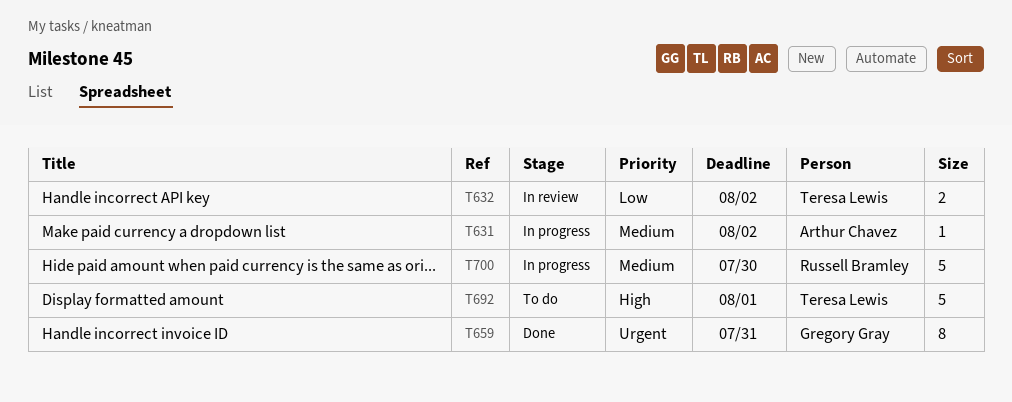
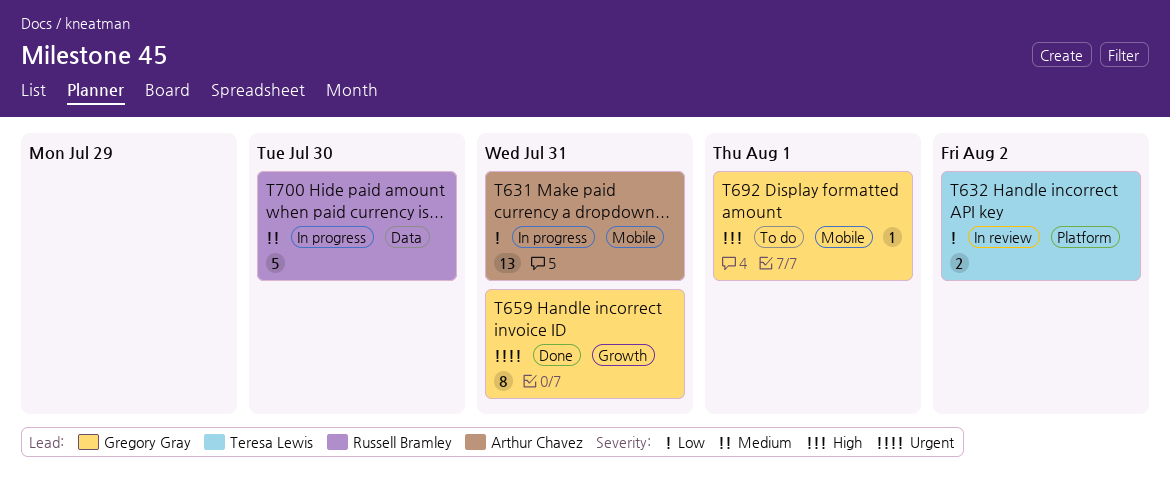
T631, priority: Medium -> Low
T631, estimate: 1 -> 13
T631, due: Aug 2 -> Jul 31
T692, owner: Teresa Lewis -> Gregory Gray
T692, estimate: 5 -> 1

